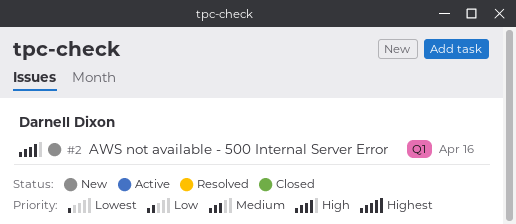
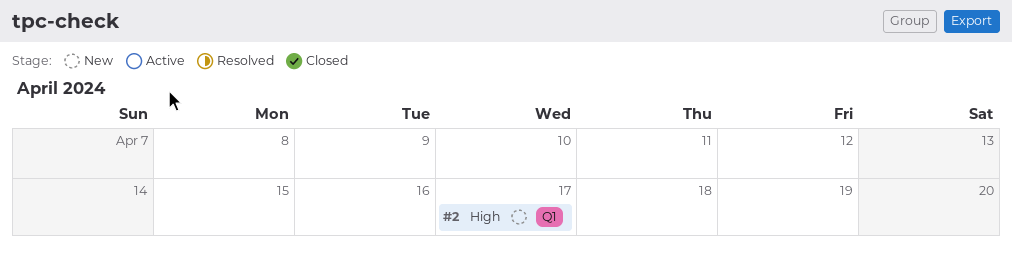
#2, due: Apr 16 -> Apr 17

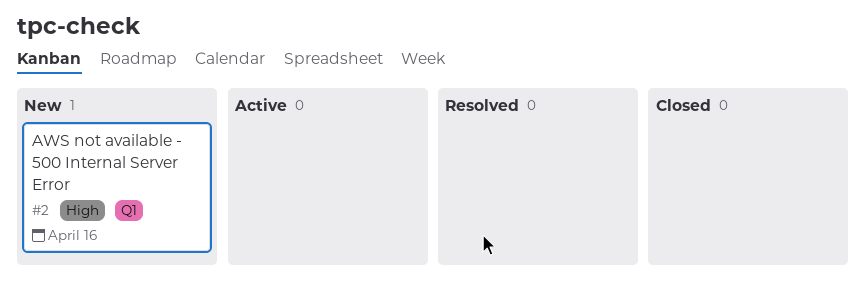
#2, due: Apr 17 -> Apr 16

